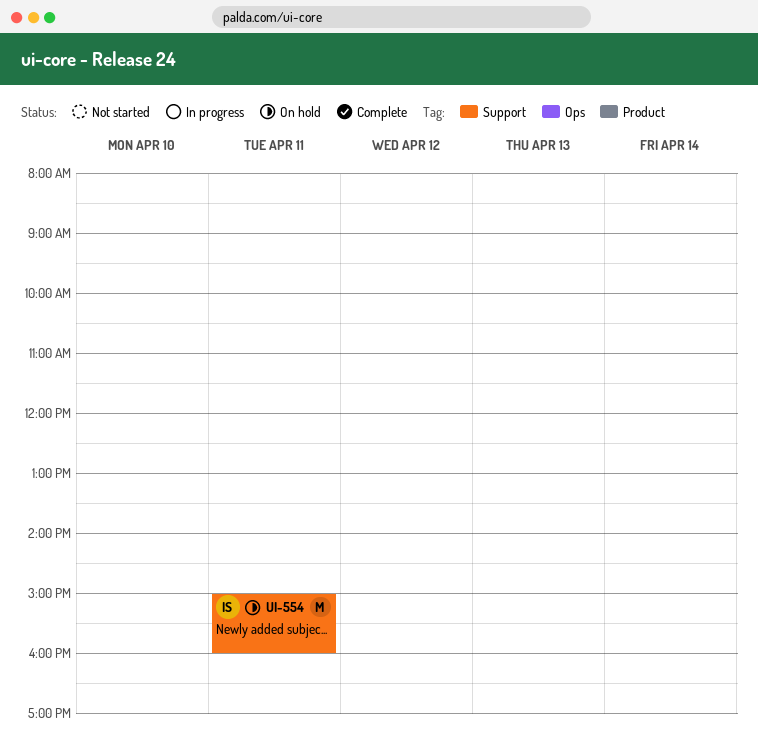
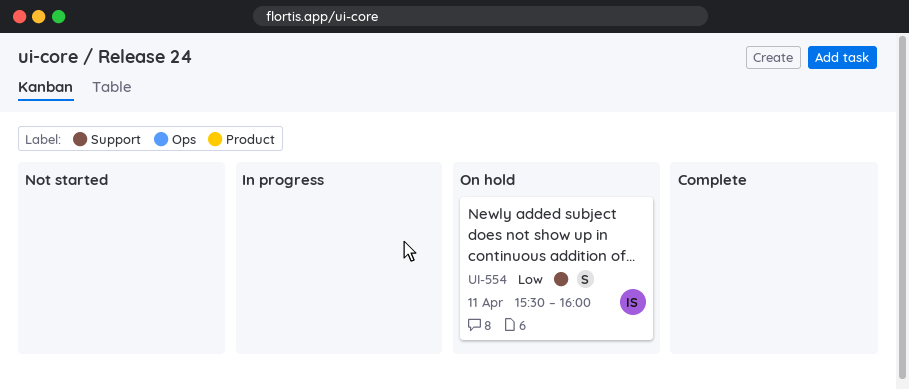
UI-554, estimate: M -> S
UI-554, begins: 15:00 -> 15:30

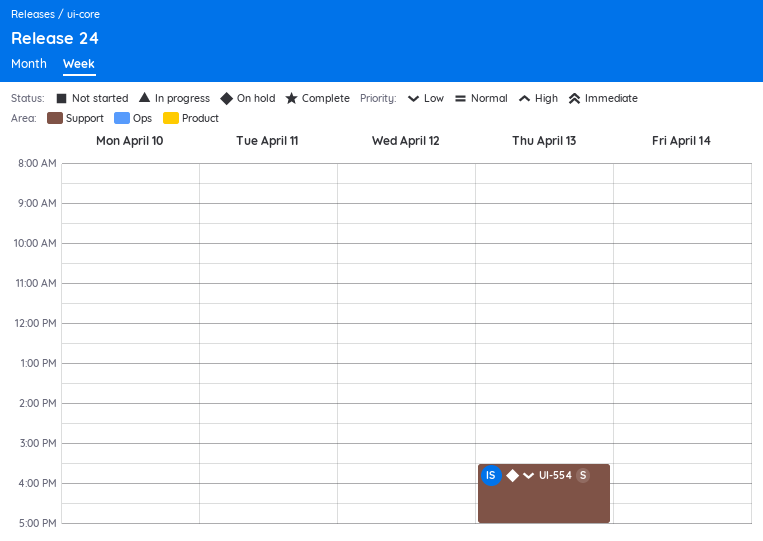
UI-554, day: Apr 11 -> Apr 13
UI-554, ends: 16:00 -> 17:00

